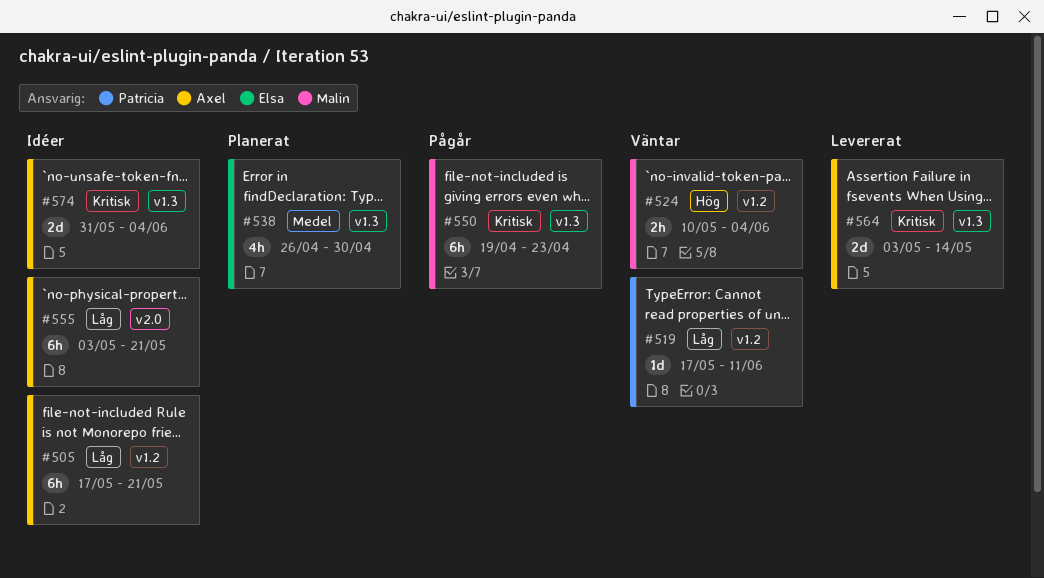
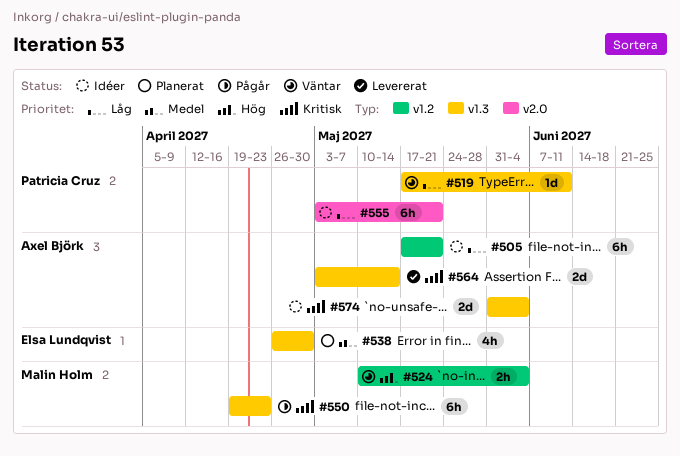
#519, label: v1.2 -> v1.3
#555, owner: Axel Björk -> Patricia Cruz

